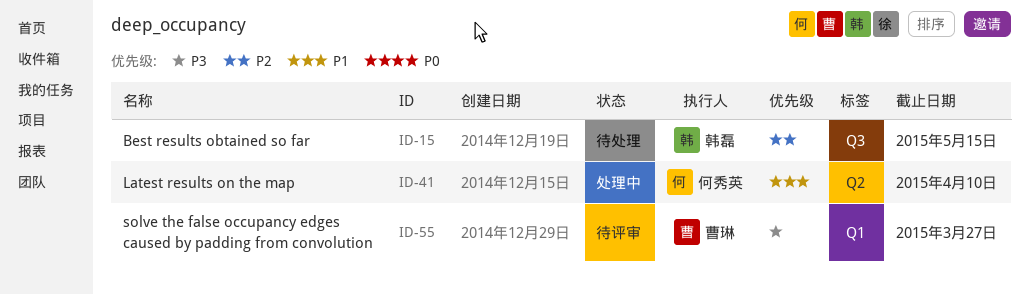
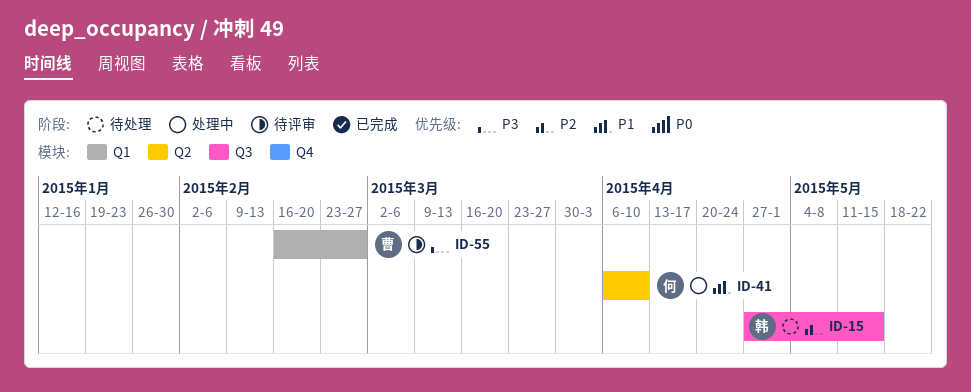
ID-55, due: Mar 27 -> Feb 27

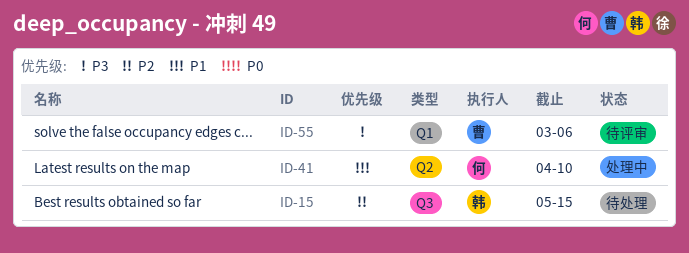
ID-55, due: Feb 27 -> Mar 6

